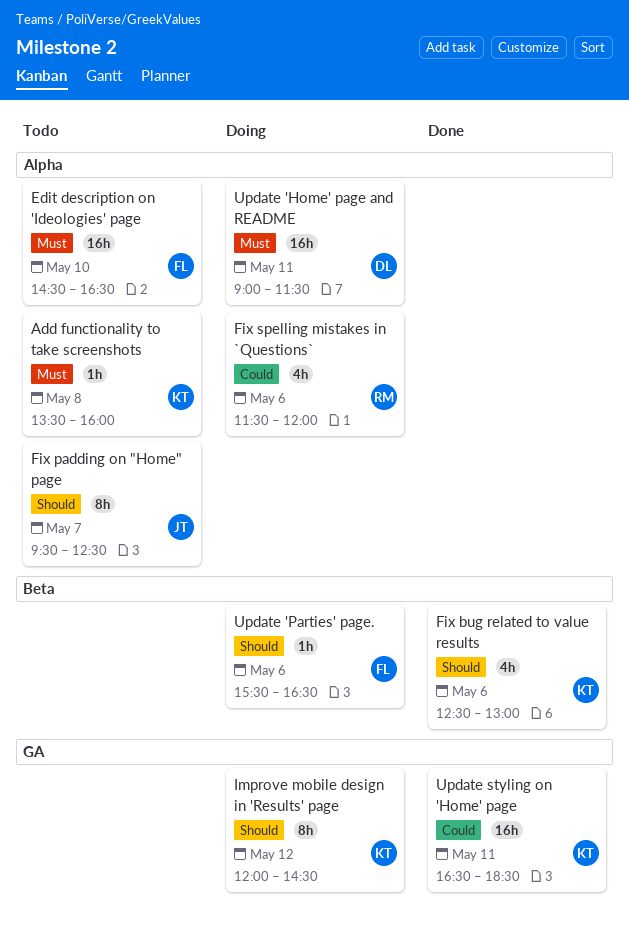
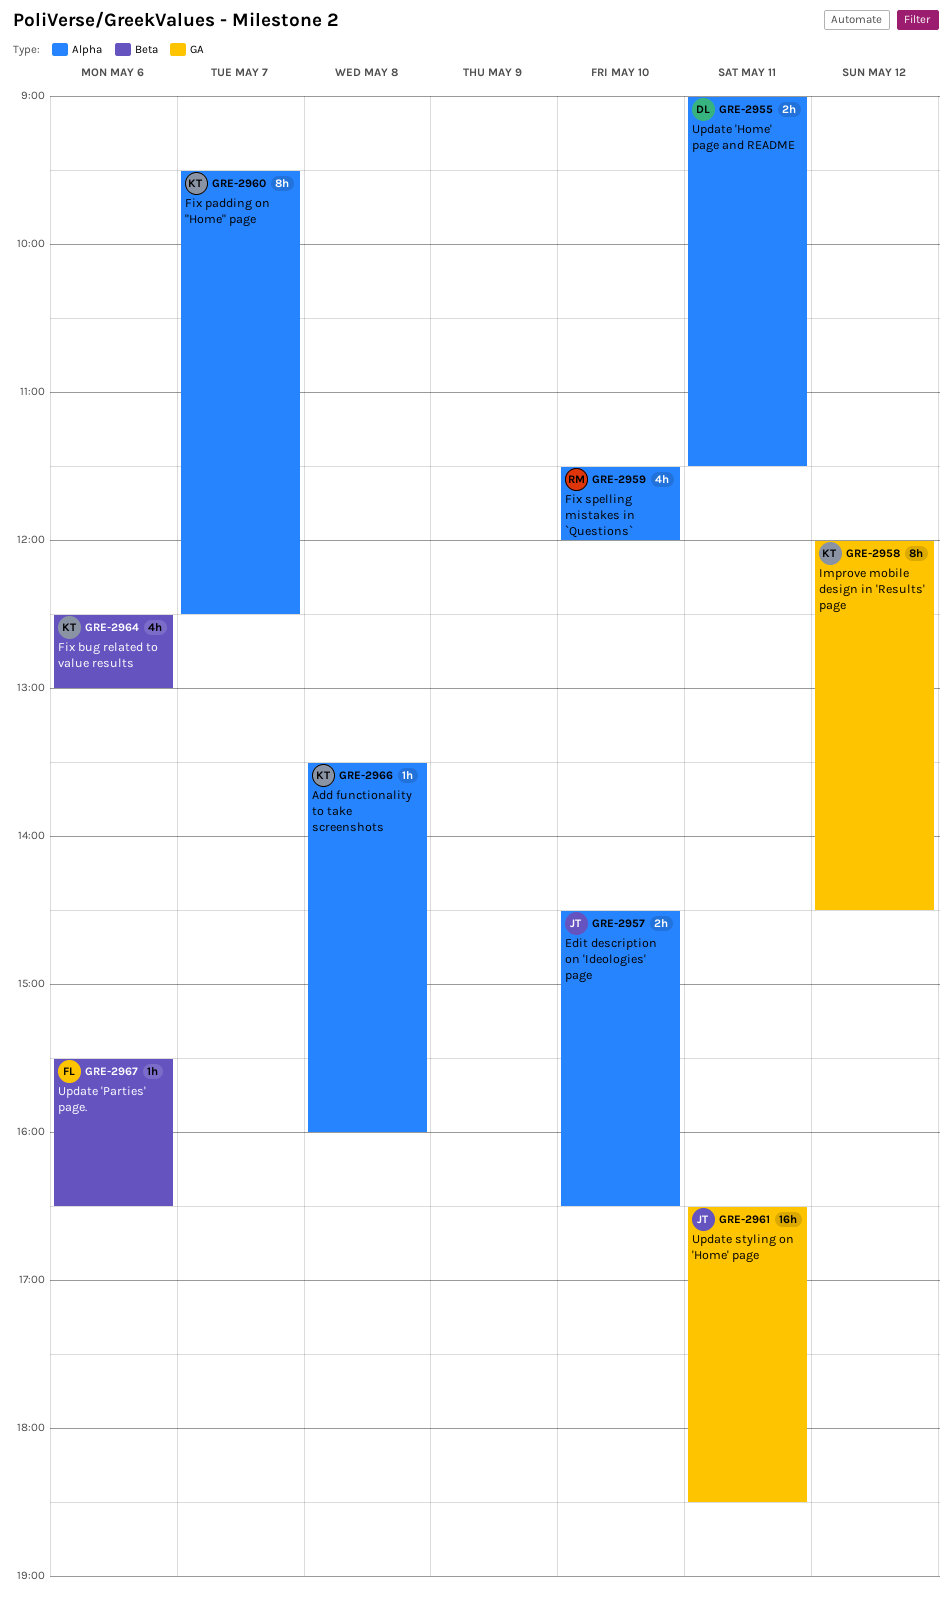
Edit description on 'Ideologies' page, owner: FL -> JT
Edit description on 'Ideologies' page, estimate: 16h -> 2h
Fix padding on "Home" page, owner: JT -> KT
Fix spelling mistakes in `Questions`, day: May 6 -> May 10
Update 'Home' page and README, estimate: 16h -> 2h
Update styling on 'Home' page, owner: KT -> JT

